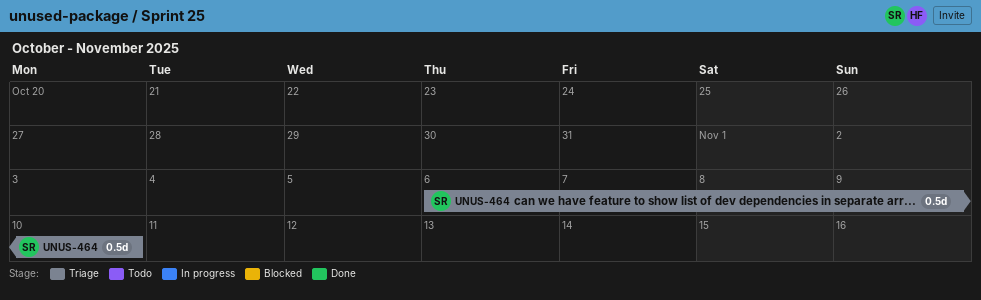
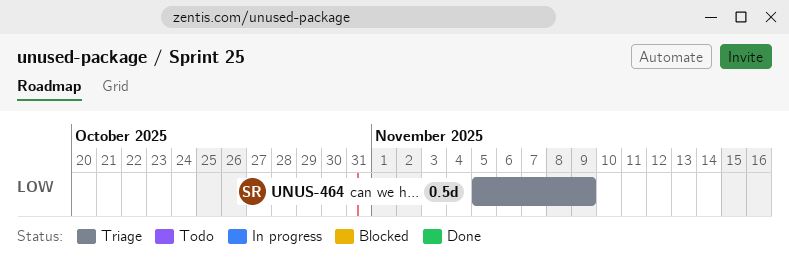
UNUS-464, start: Nov 6 -> Nov 5
UNUS-464, due: Nov 10 -> Nov 9

